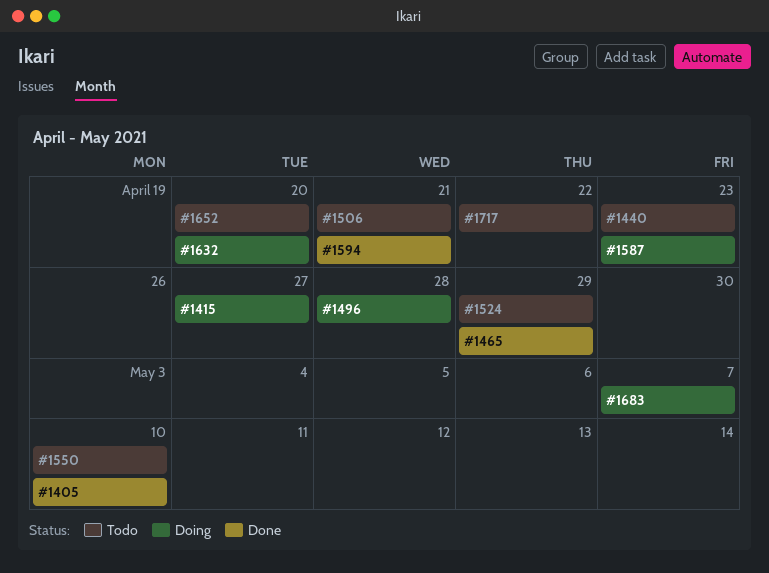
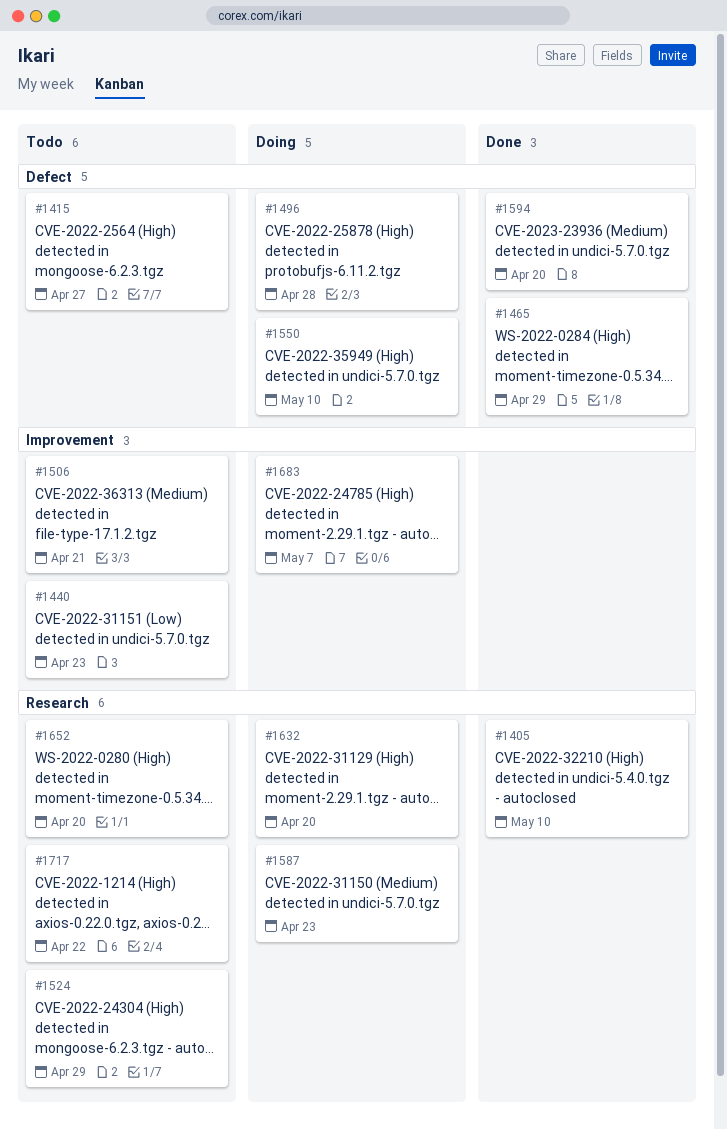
#1415, status: Doing -> Todo
#1550, status: Todo -> Doing
#1594, due: Apr 21 -> Apr 20

